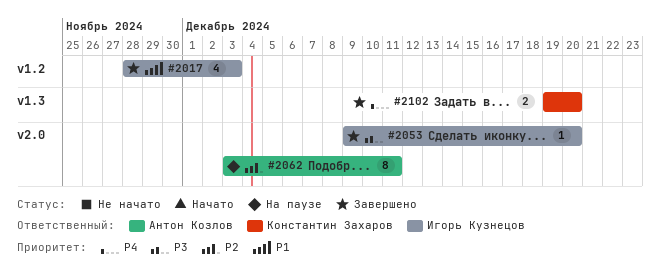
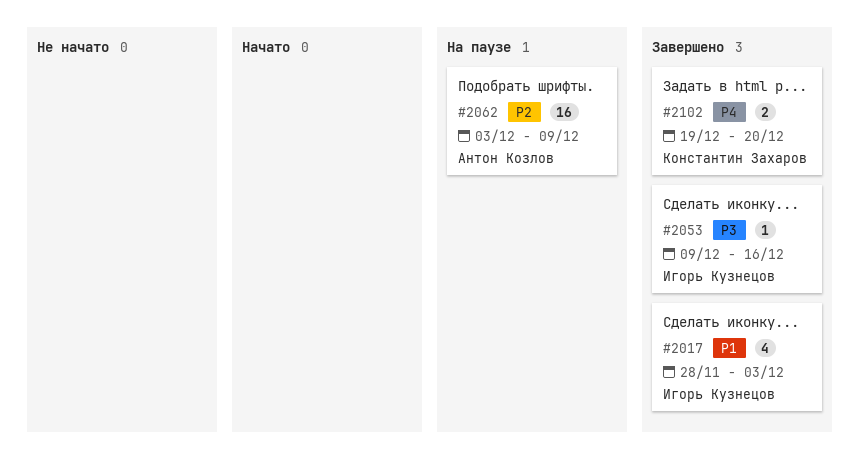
#2053, due: Dec 20 -> Dec 16
#2062, estimate: 8 -> 16
#2062, due: Dec 11 -> Dec 9

